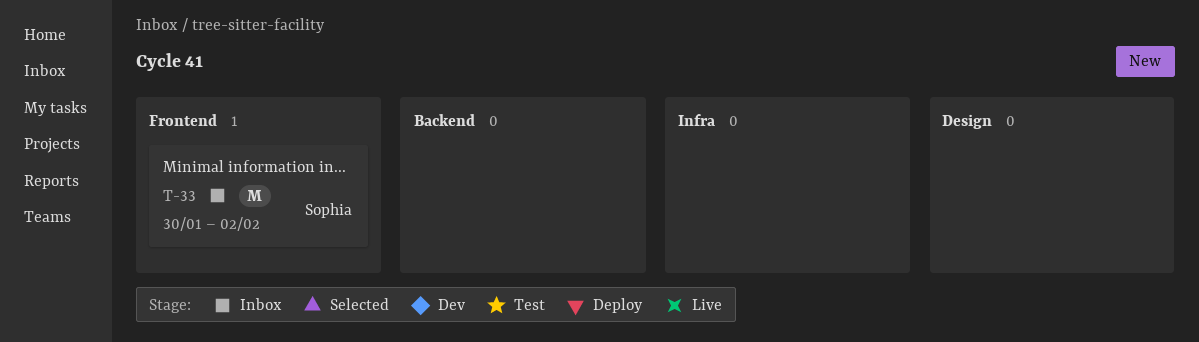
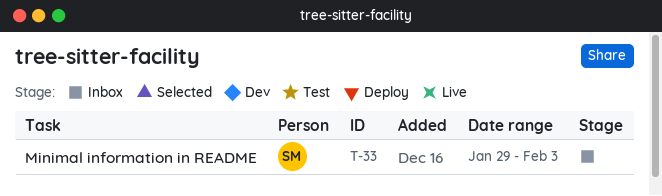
T-33, start: Jan 30 -> Jan 29
T-33, due: Feb 2 -> Feb 3

